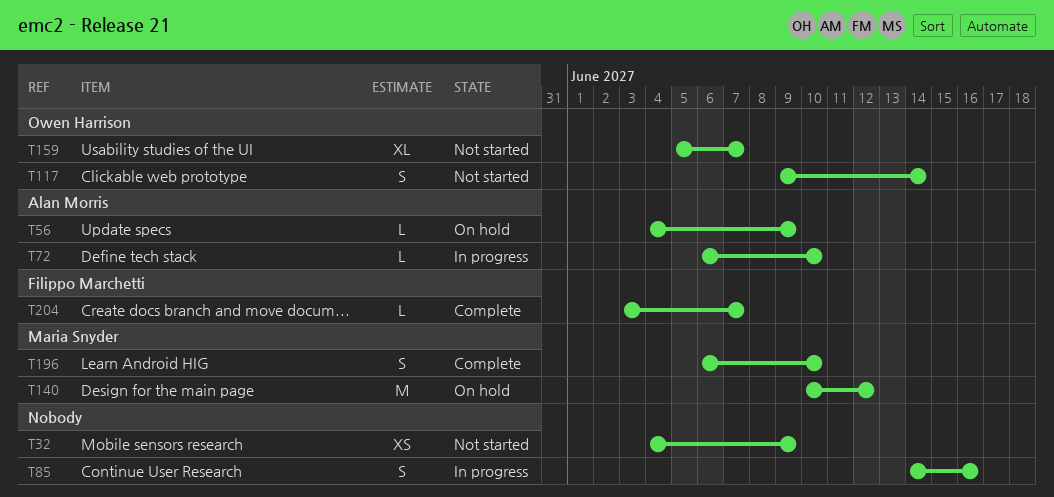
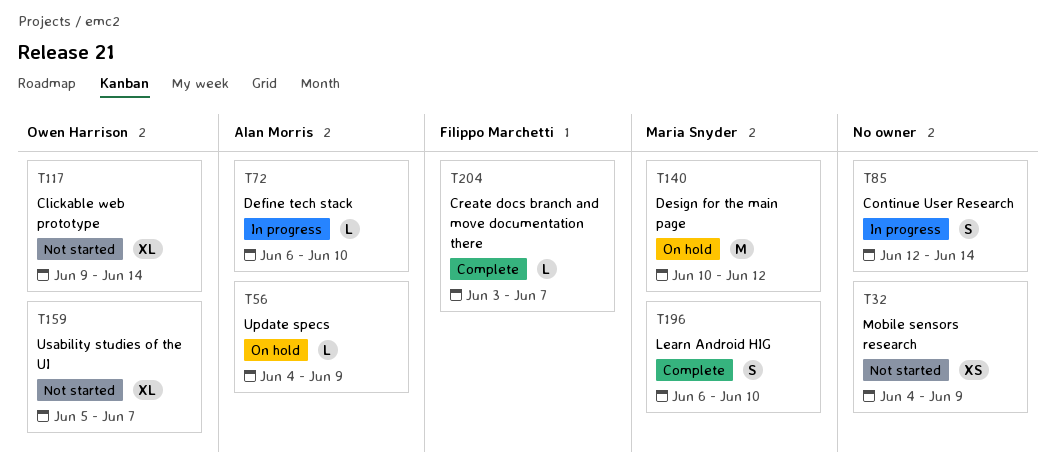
T85, start: Jun 14 -> Jun 12
T85, due: Jun 16 -> Jun 14
T117, estimate: S -> XL

